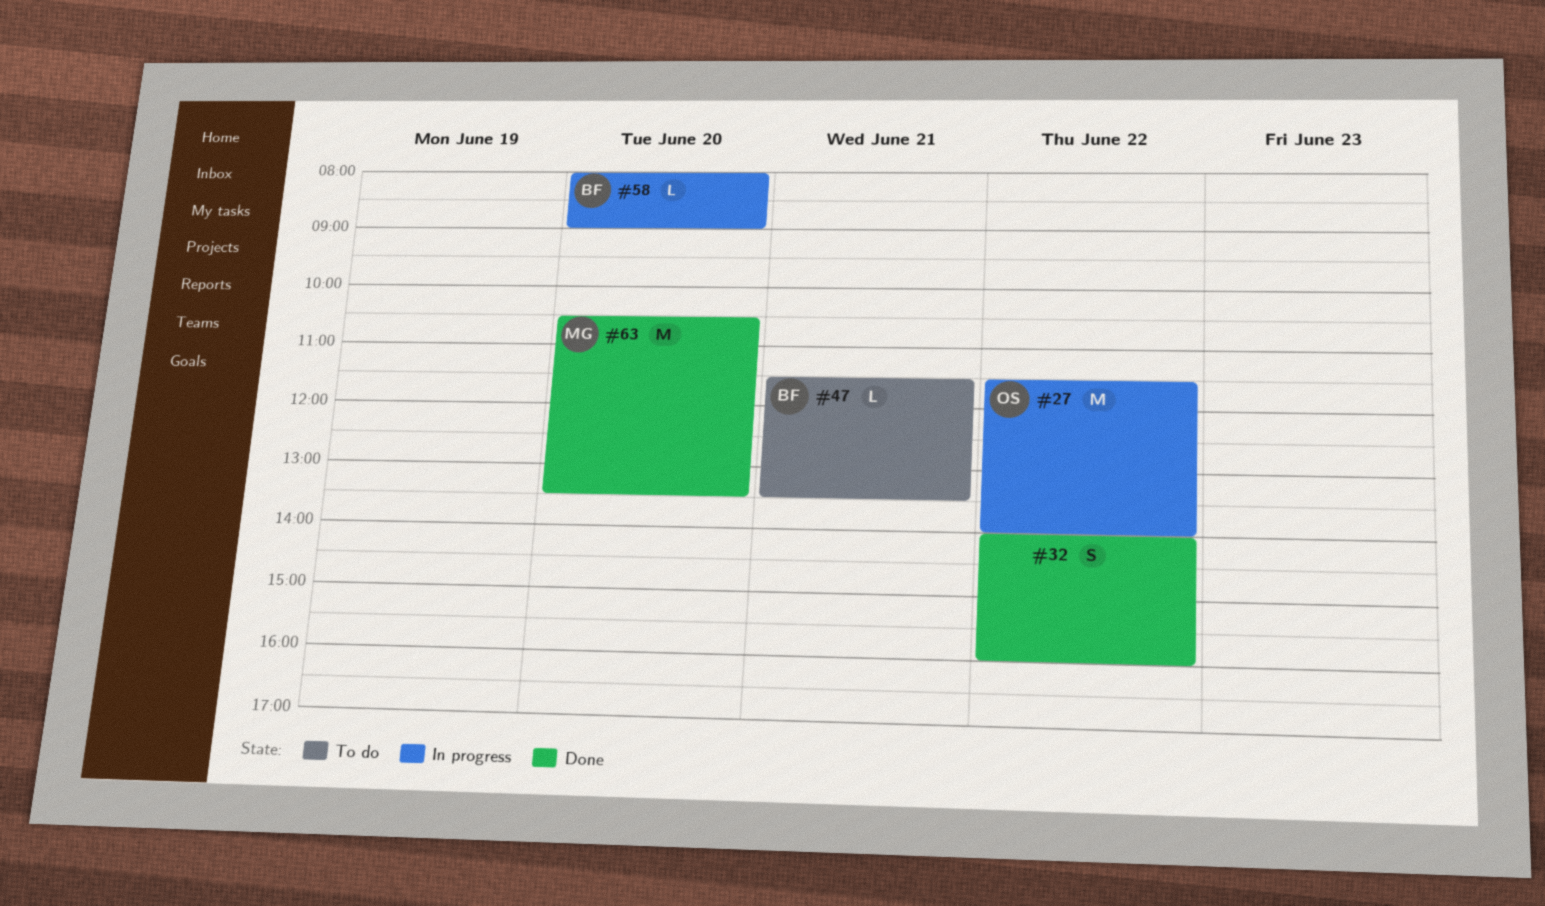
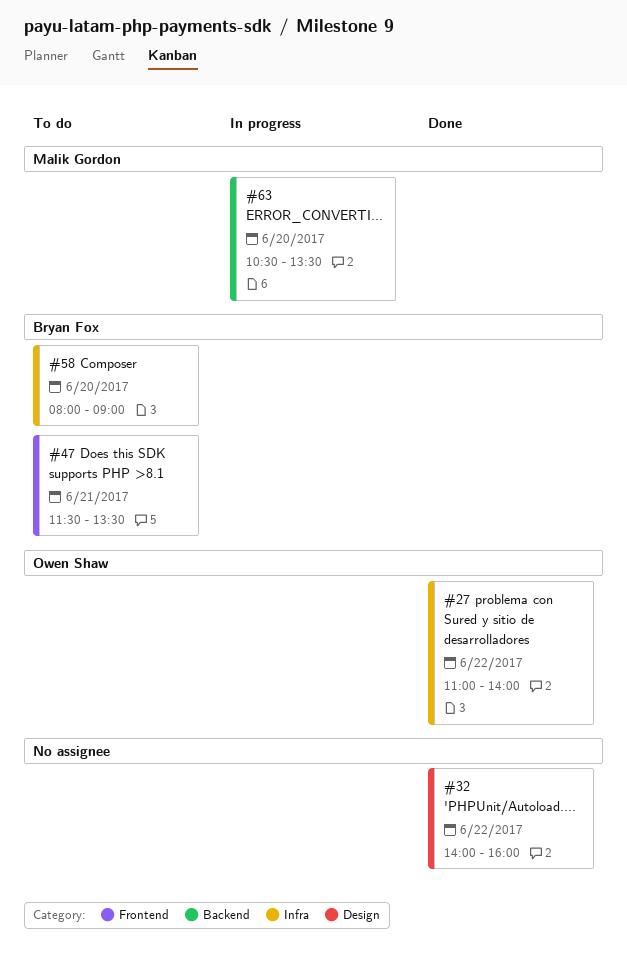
#27, status: In progress -> Done
#27, begins: 11:30 -> 11:00
#58, status: In progress -> To do
#63, status: Done -> In progress

